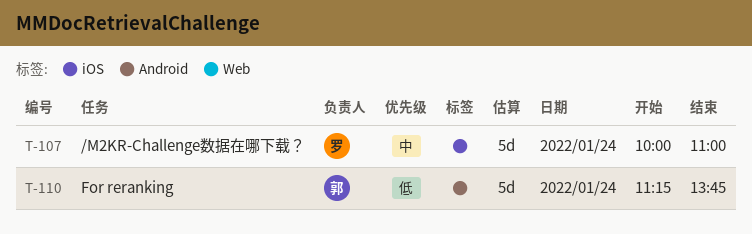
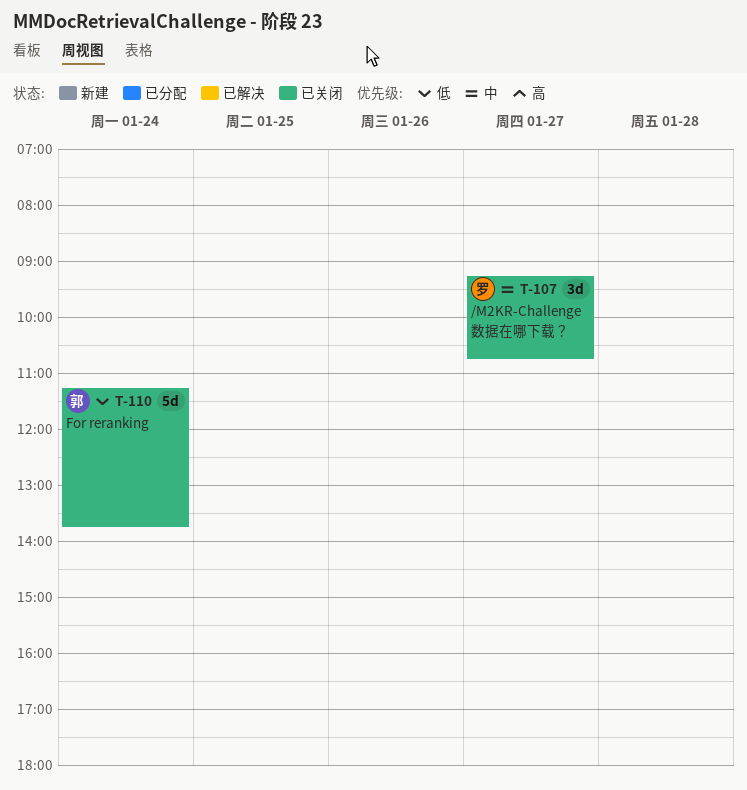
T-107, estimate: 5d -> 3d
T-107, day: Jan 24 -> Jan 27
T-107, begins: 10:00 -> 09:15
T-107, ends: 11:00 -> 10:45

